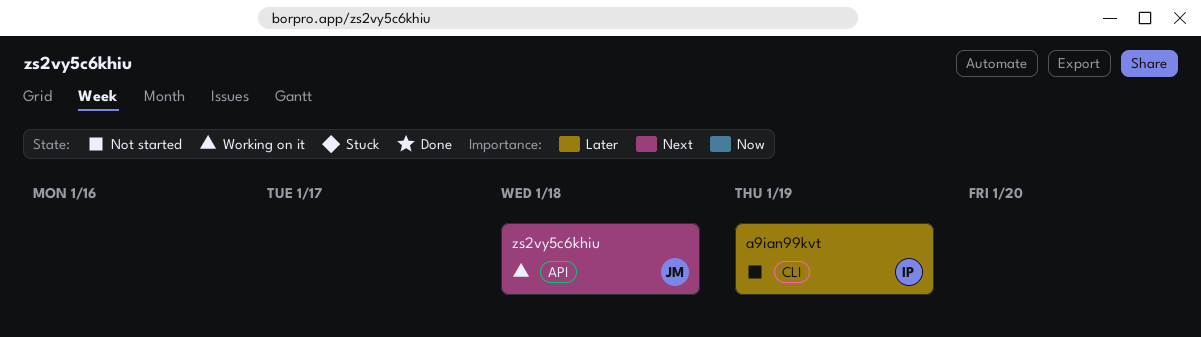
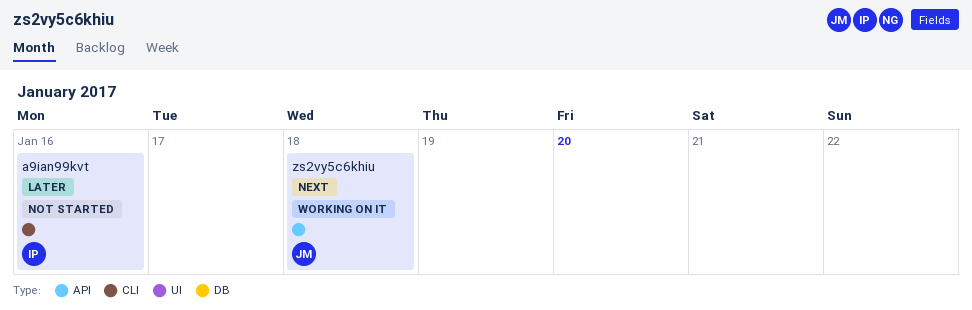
a9ian99kvt, due: Jan 19 -> Jan 16

